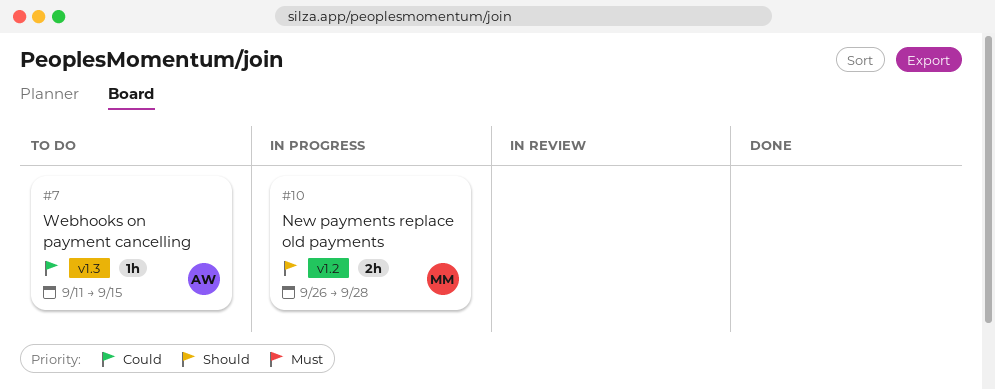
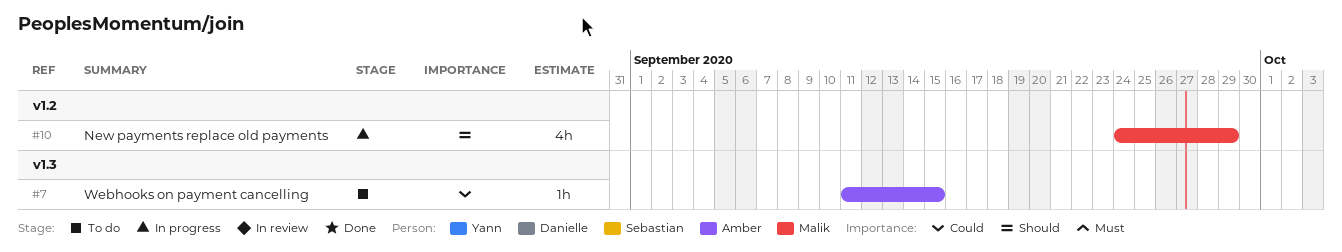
#10, estimate: 2h -> 4h
#10, start: Sep 26 -> Sep 24
#10, due: Sep 28 -> Sep 29

